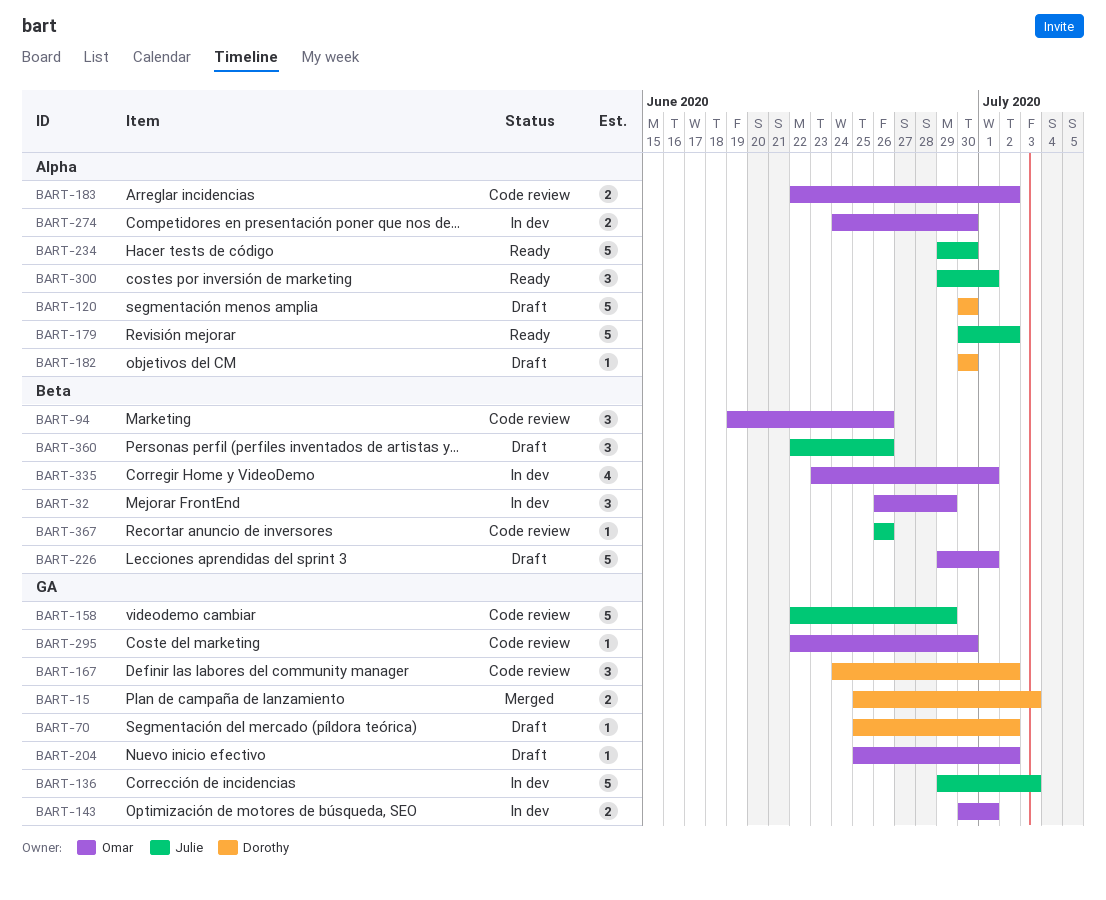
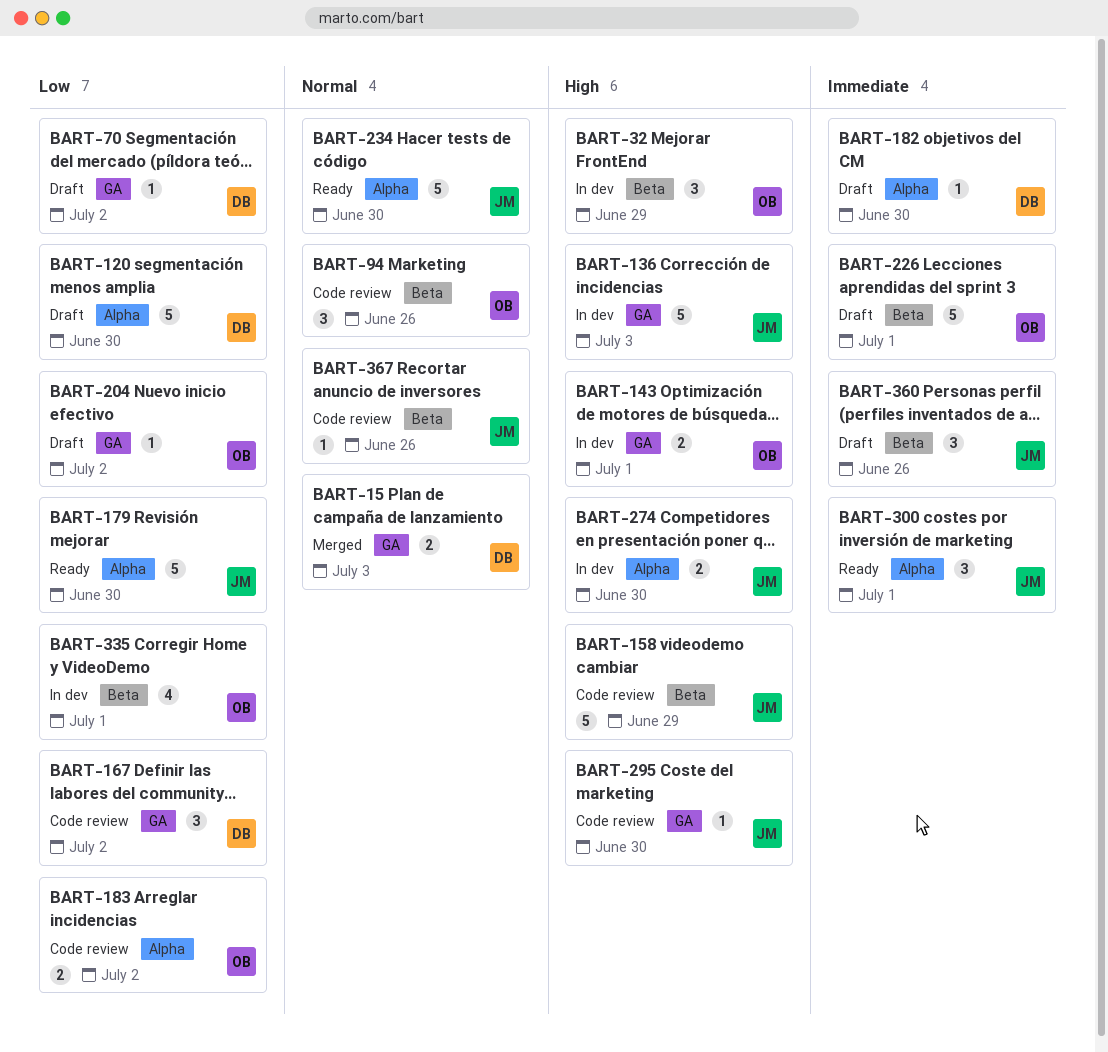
BART-158, label: GA -> Beta
BART-179, due: Jul 2 -> Jun 30
BART-274, owner: Omar -> Julie
BART-295, owner: Omar -> Julie

